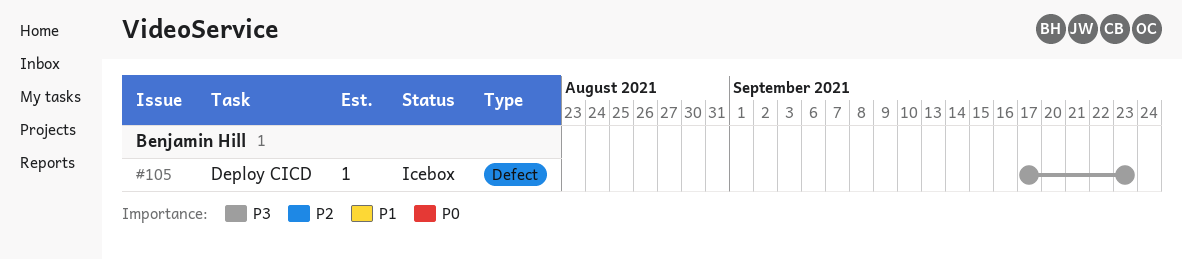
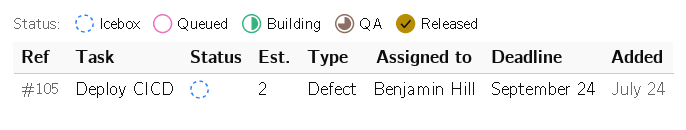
#105, estimate: 1 -> 2
#105, due: Sep 23 -> Sep 24

